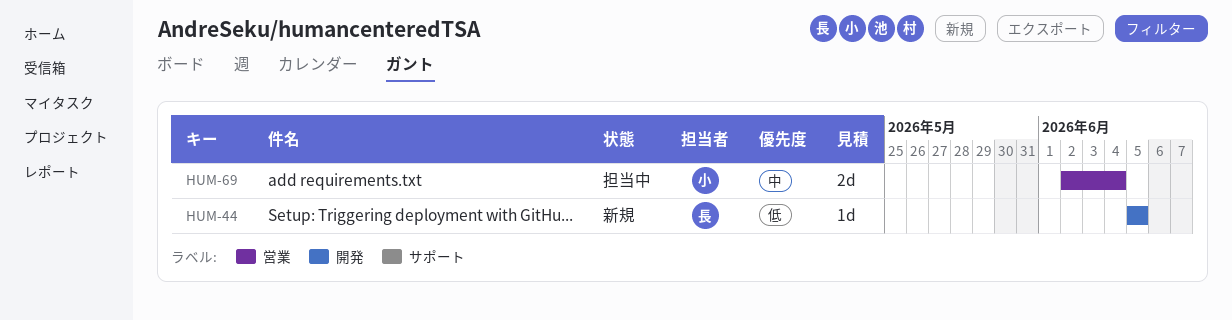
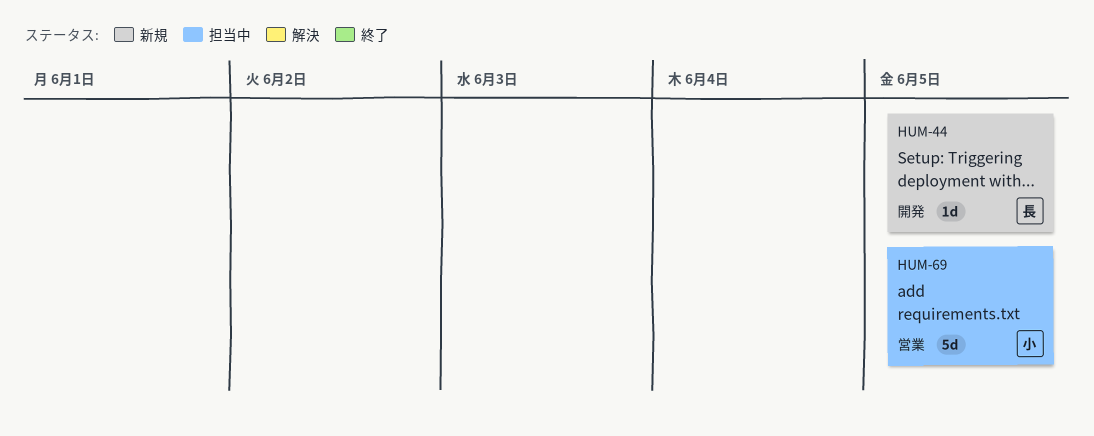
HUM-69, estimate: 2d -> 5d
HUM-69, due: Jun 4 -> Jun 5

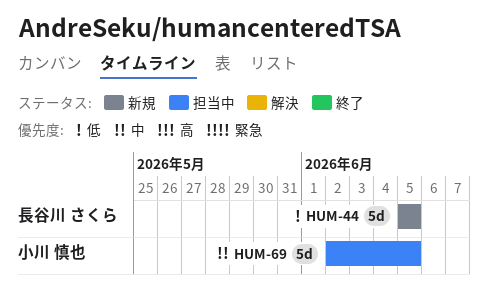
HUM-44, estimate: 1d -> 5d

